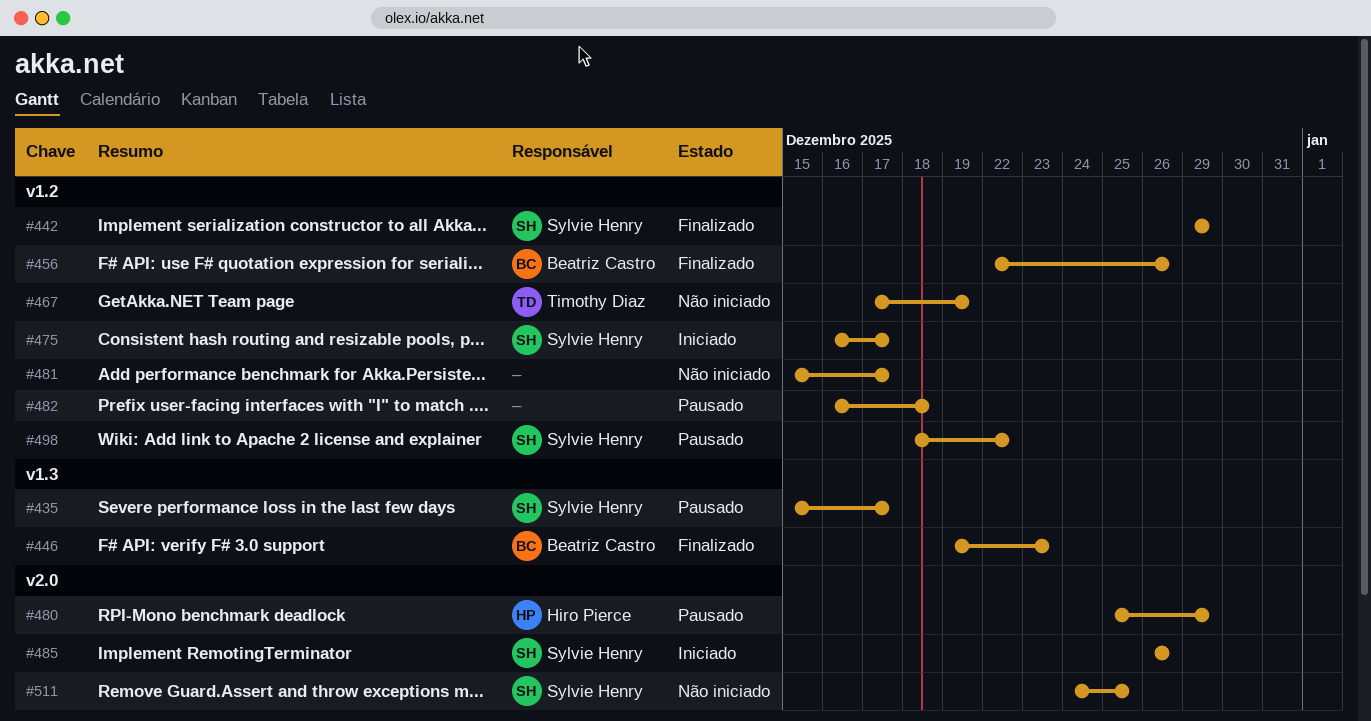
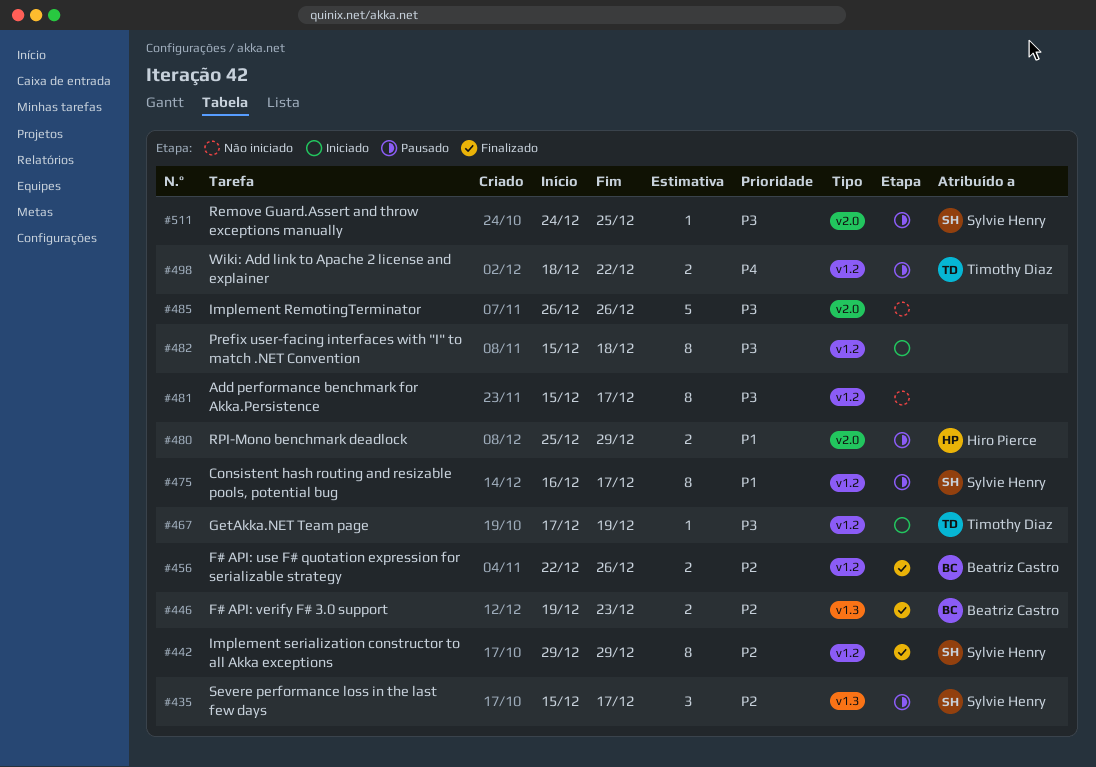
#467, status: Não iniciado -> Iniciado
#475, status: Iniciado -> Pausado
#482, status: Pausado -> Iniciado
#482, start: Dec 16 -> Dec 15
#485, status: Iniciado -> Não iniciado
#485, owner: Sylvie Henry -> none
#498, owner: Sylvie Henry -> Timothy Diaz
#511, status: Não iniciado -> Pausado

